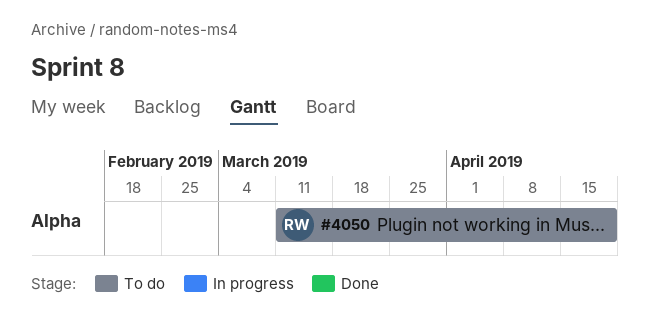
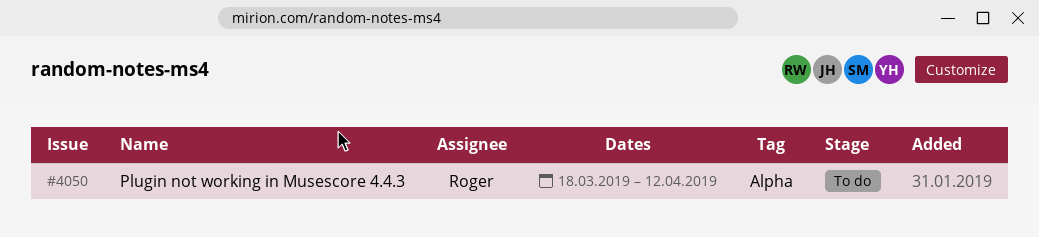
#4050, start: Mar 11 -> Mar 18
#4050, due: Apr 19 -> Apr 12

